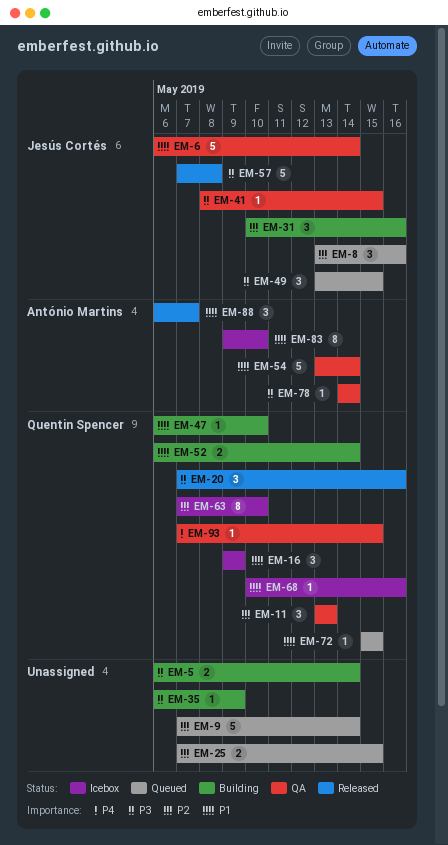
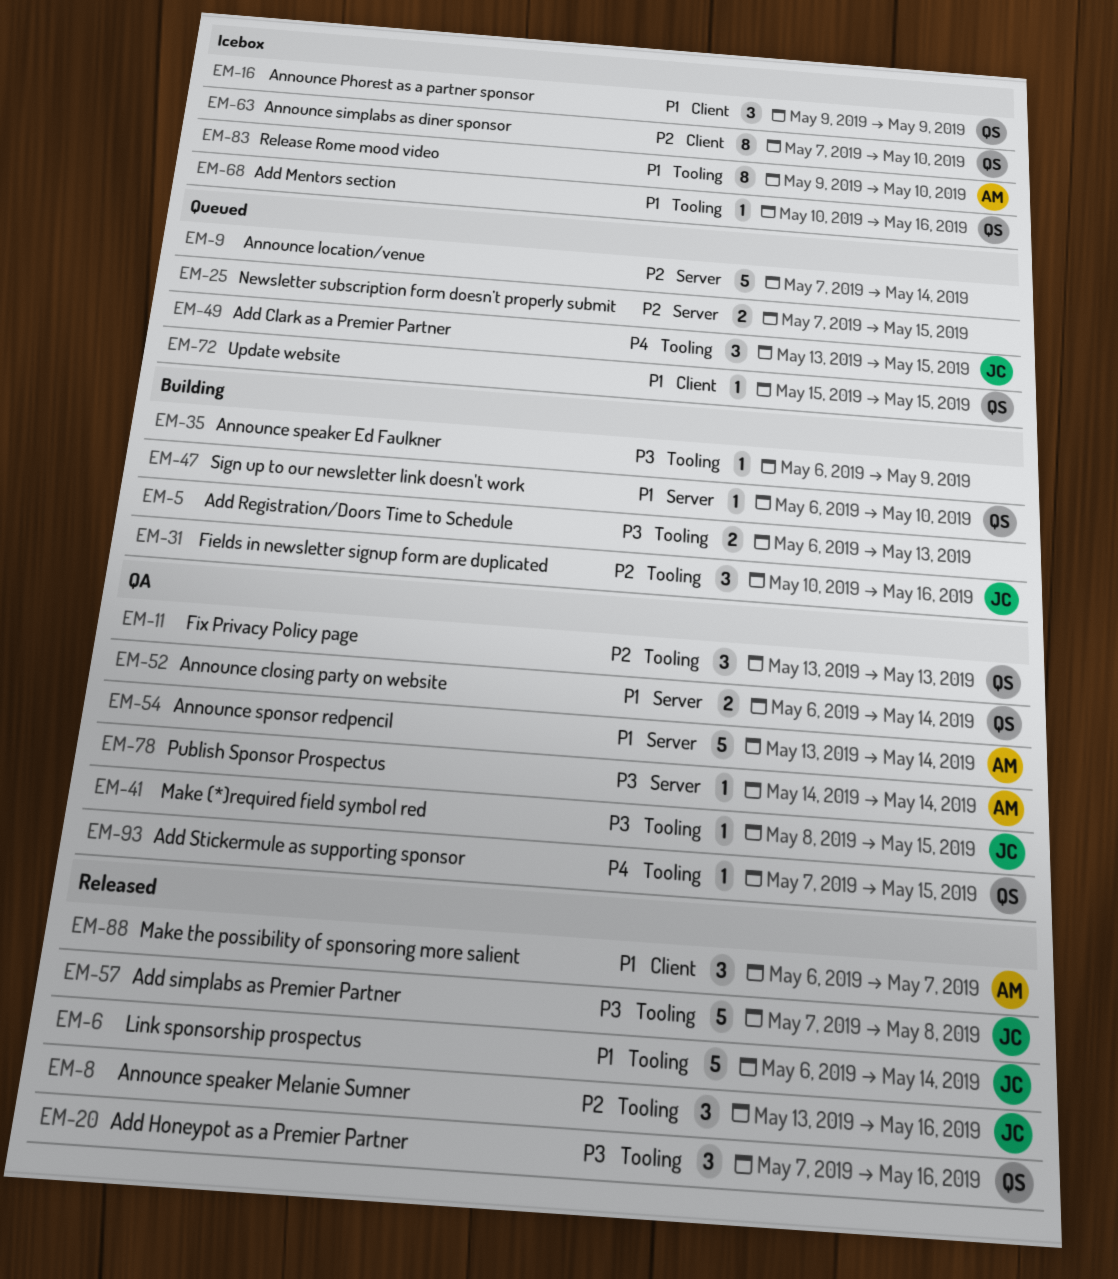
EM-5, due: May 14 -> May 13
EM-6, status: QA -> Released
EM-8, status: Queued -> Released
EM-49, priority: P3 -> P4
EM-52, status: Building -> QA

